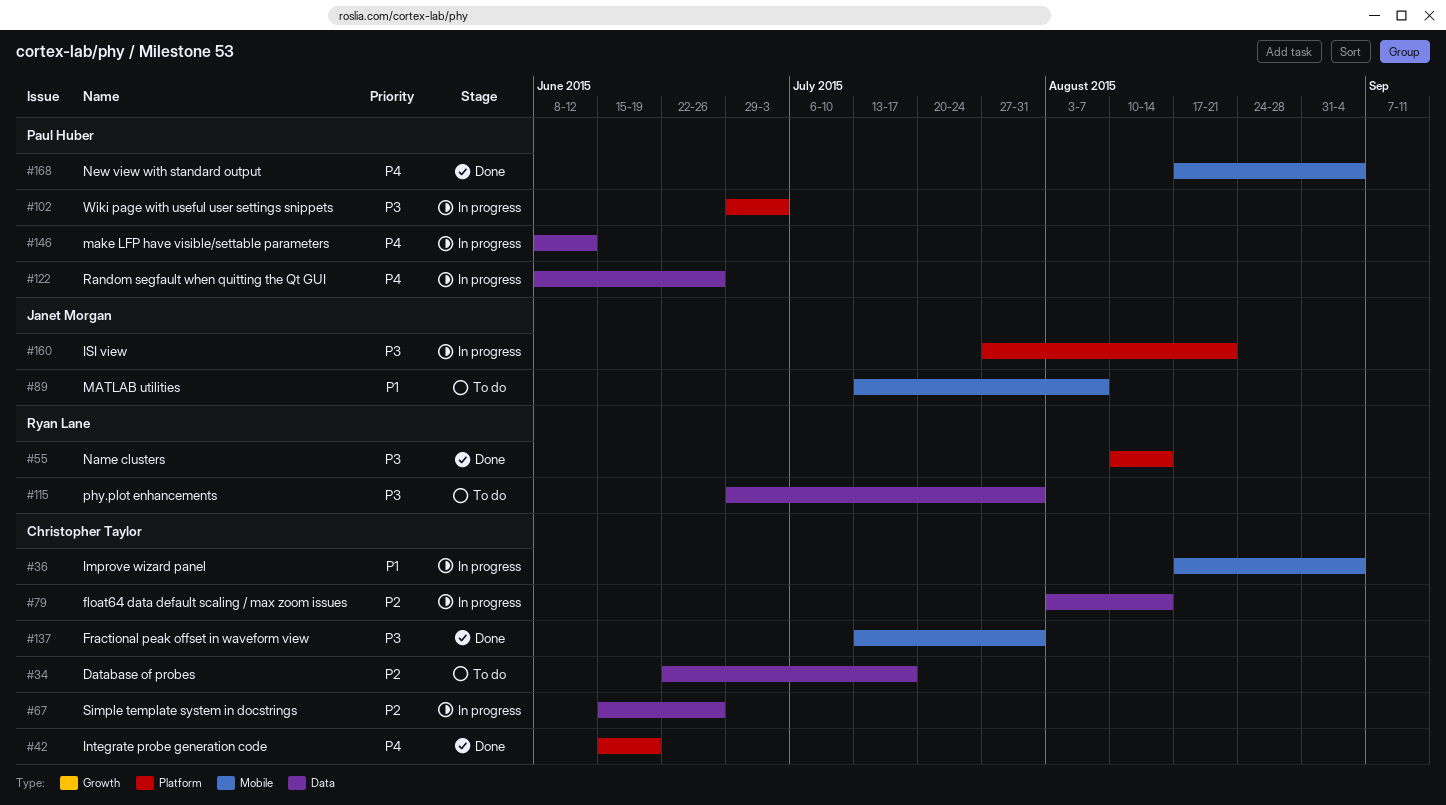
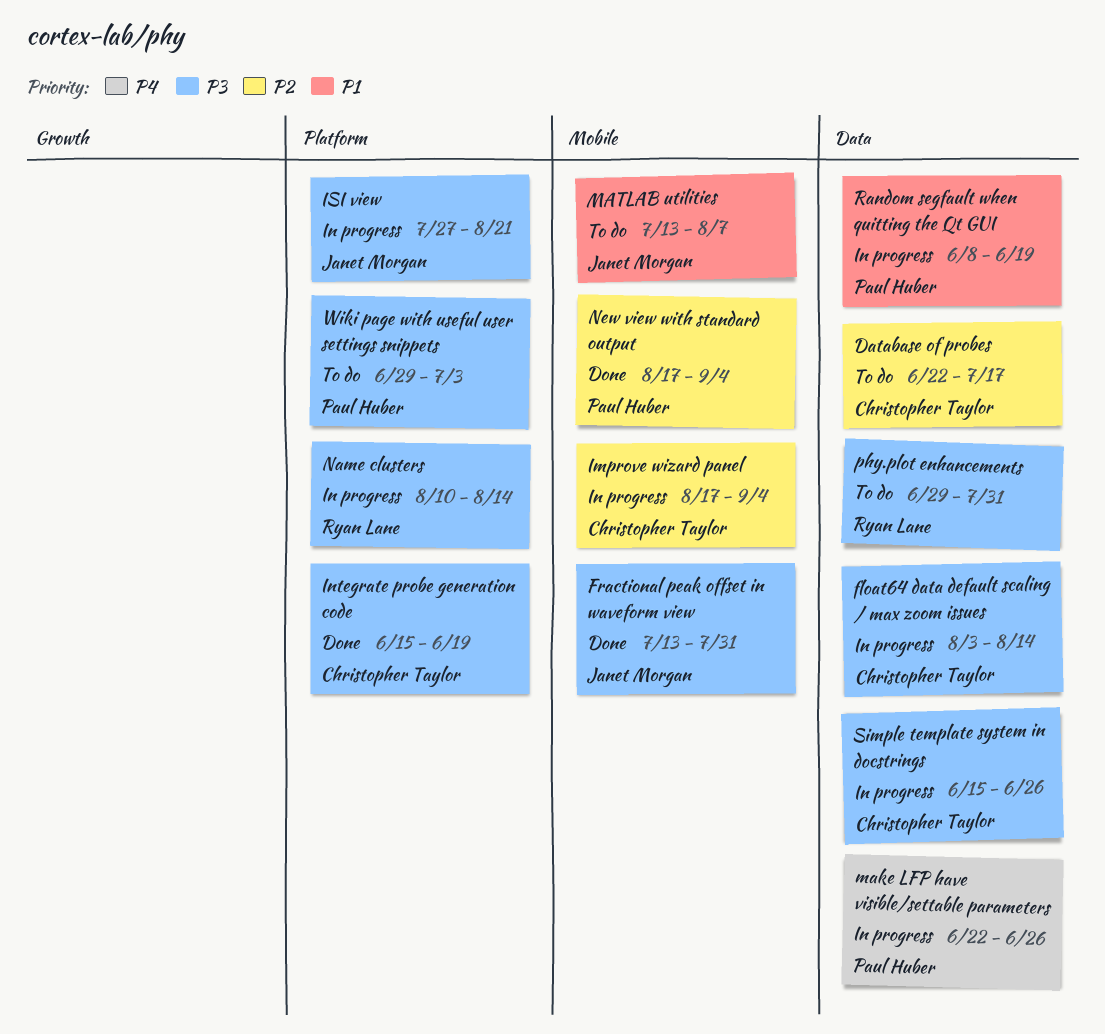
float64 data default scaling / max zoom issues, priority: P2 -> P3
Fractional peak offset in waveform view, owner: Christopher Taylor -> Janet Morgan
Improve wizard panel, priority: P1 -> P2
Integrate probe generation code, priority: P4 -> P3
make LFP have visible/settable parameters, start: Jun 8 -> Jun 22
make LFP have visible/settable parameters, due: Jun 12 -> Jun 26
Name clusters, status: Done -> In progress
New view with standard output, priority: P4 -> P2
Random segfault when quitting the Qt GUI, priority: P4 -> P1
Random segfault when quitting the Qt GUI, due: Jun 26 -> Jun 19
Simple template system in docstrings, priority: P2 -> P3
Wiki page with useful user settings snippets, status: In progress -> To do

